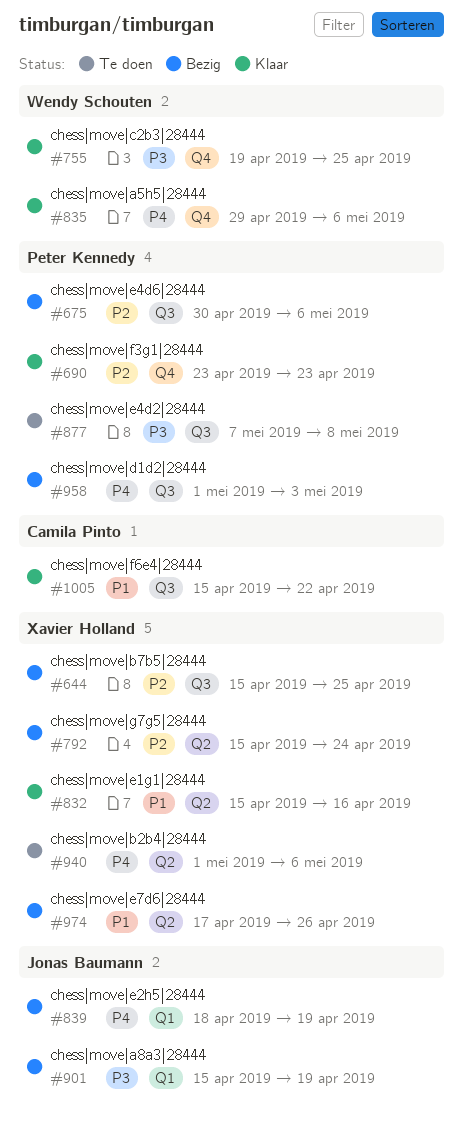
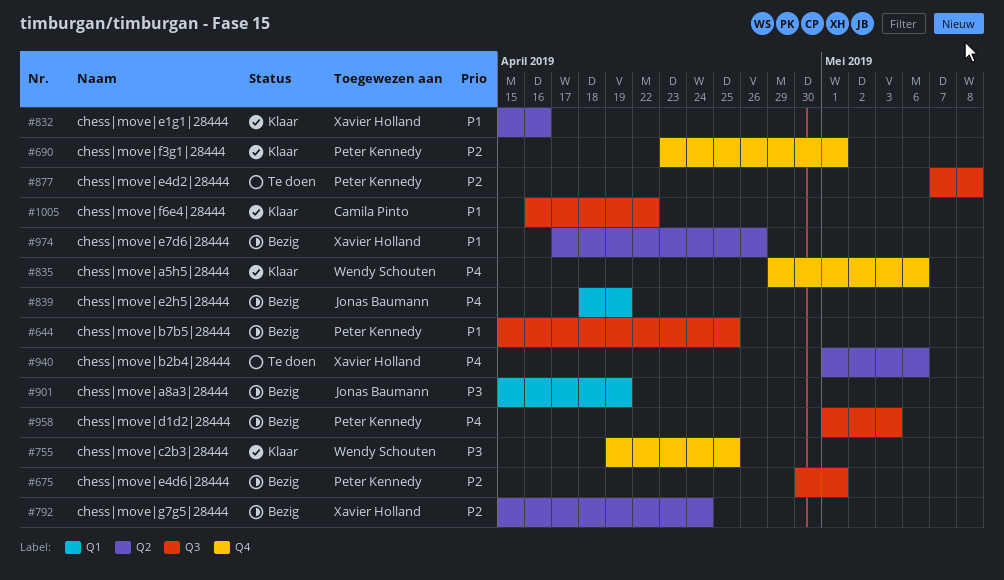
#644, owner: Xavier Holland -> Peter Kennedy
#644, priority: P2 -> P1
#675, due: May 6 -> May 1
#690, due: Apr 23 -> May 1
#877, priority: P3 -> P2
#1005, start: Apr 15 -> Apr 16

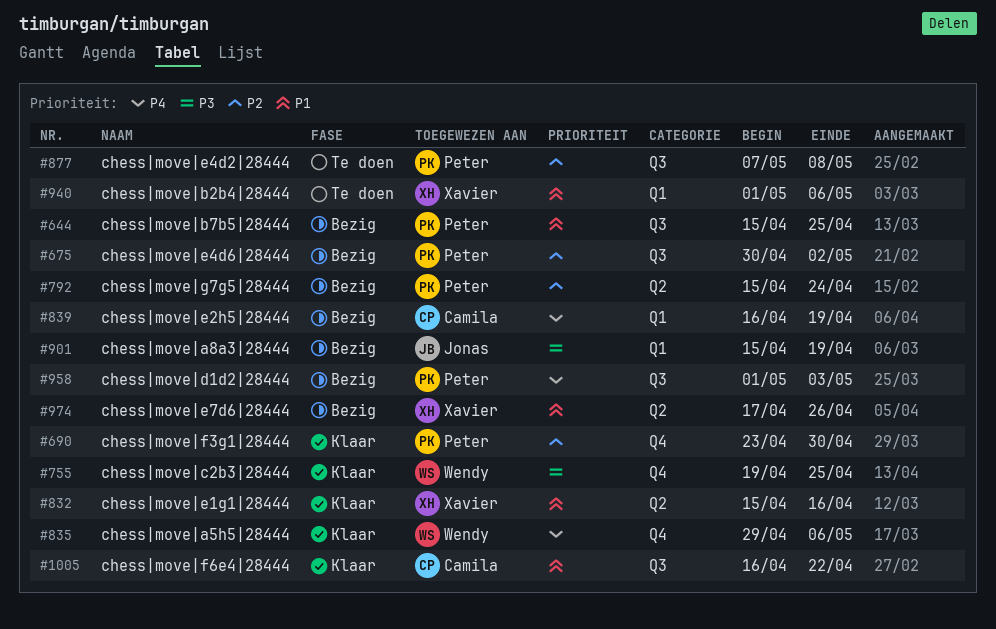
#675, due: May 1 -> May 2
#690, due: May 1 -> Apr 30
#792, owner: Xavier Holland -> Peter Kennedy
#839, owner: Jonas Baumann -> Camila Pinto
#839, start: Apr 18 -> Apr 16
#940, priority: P4 -> P1
#940, label: Q2 -> Q1

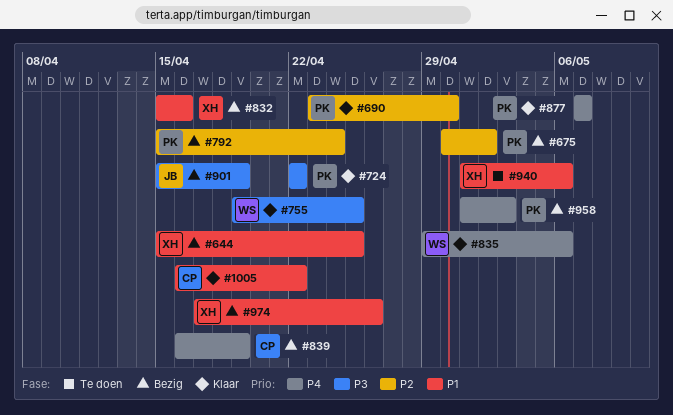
#644, owner: Peter -> Xavier
#724: none -> present
#832, status: Klaar -> Bezig
#877, status: Te doen -> Klaar
#877, priority: P2 -> P4
#877, due: May 8 -> May 7

